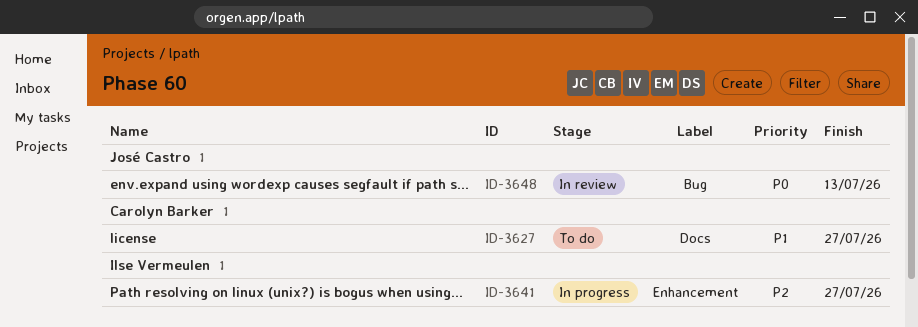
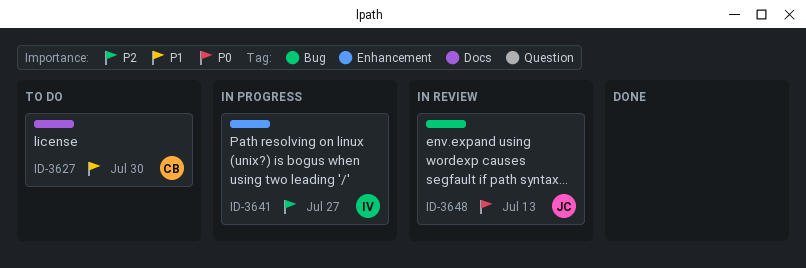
ID-3627, due: Jul 27 -> Jul 30

